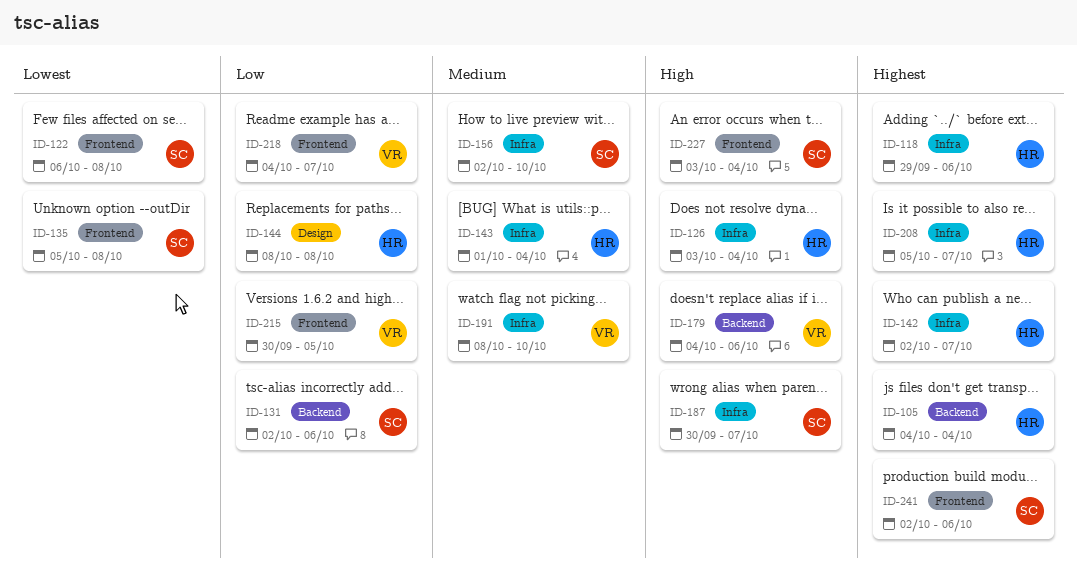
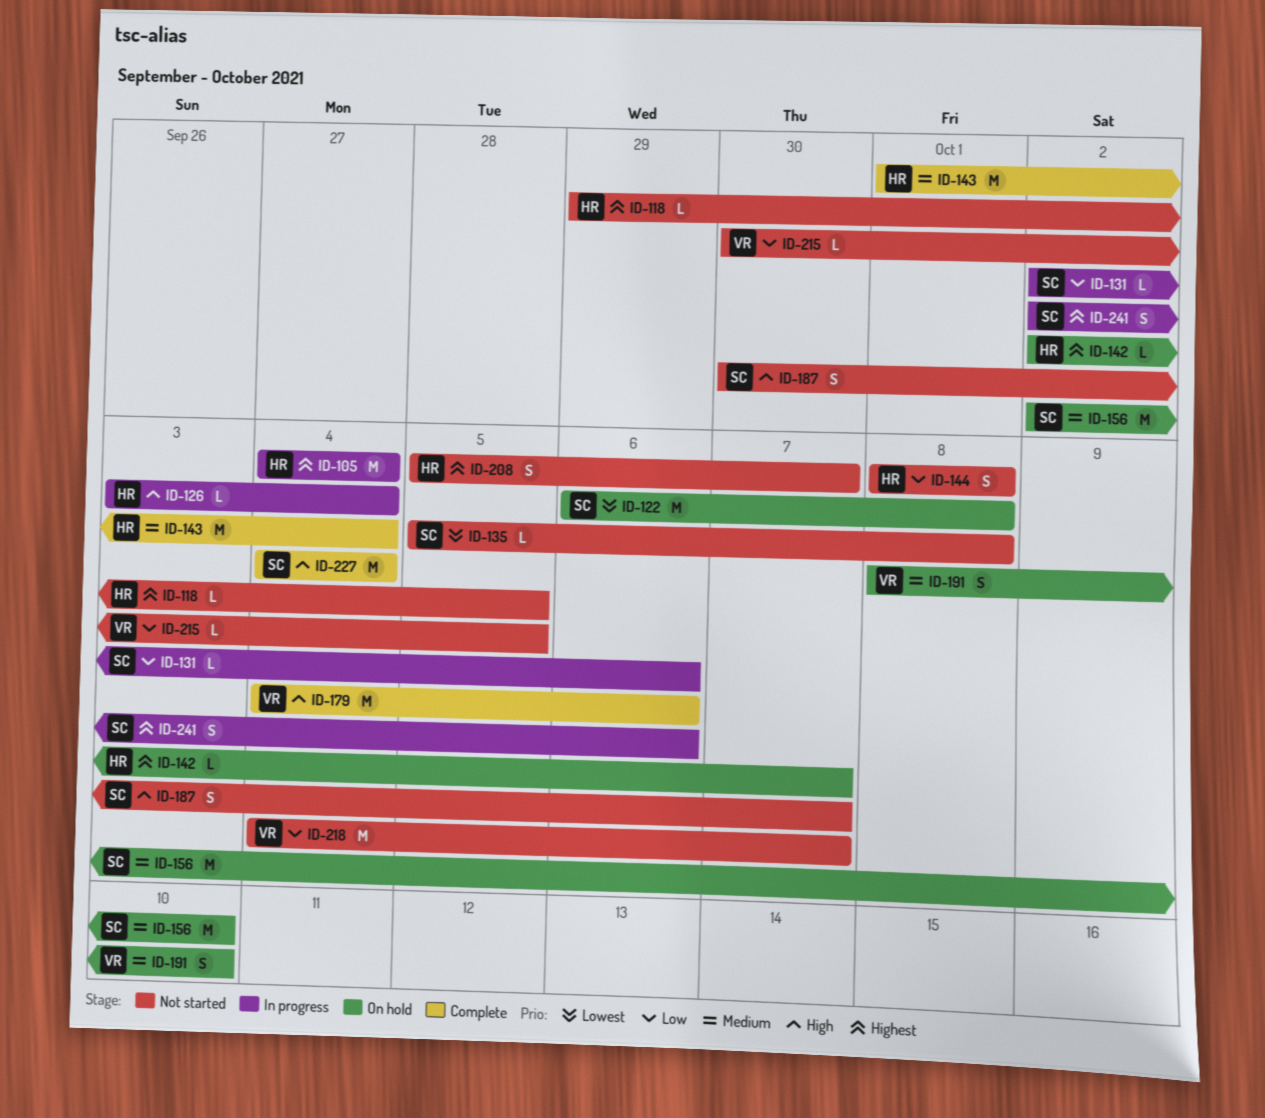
ID-118, due: Oct 6 -> Oct 5
ID-227, start: Oct 3 -> Oct 4

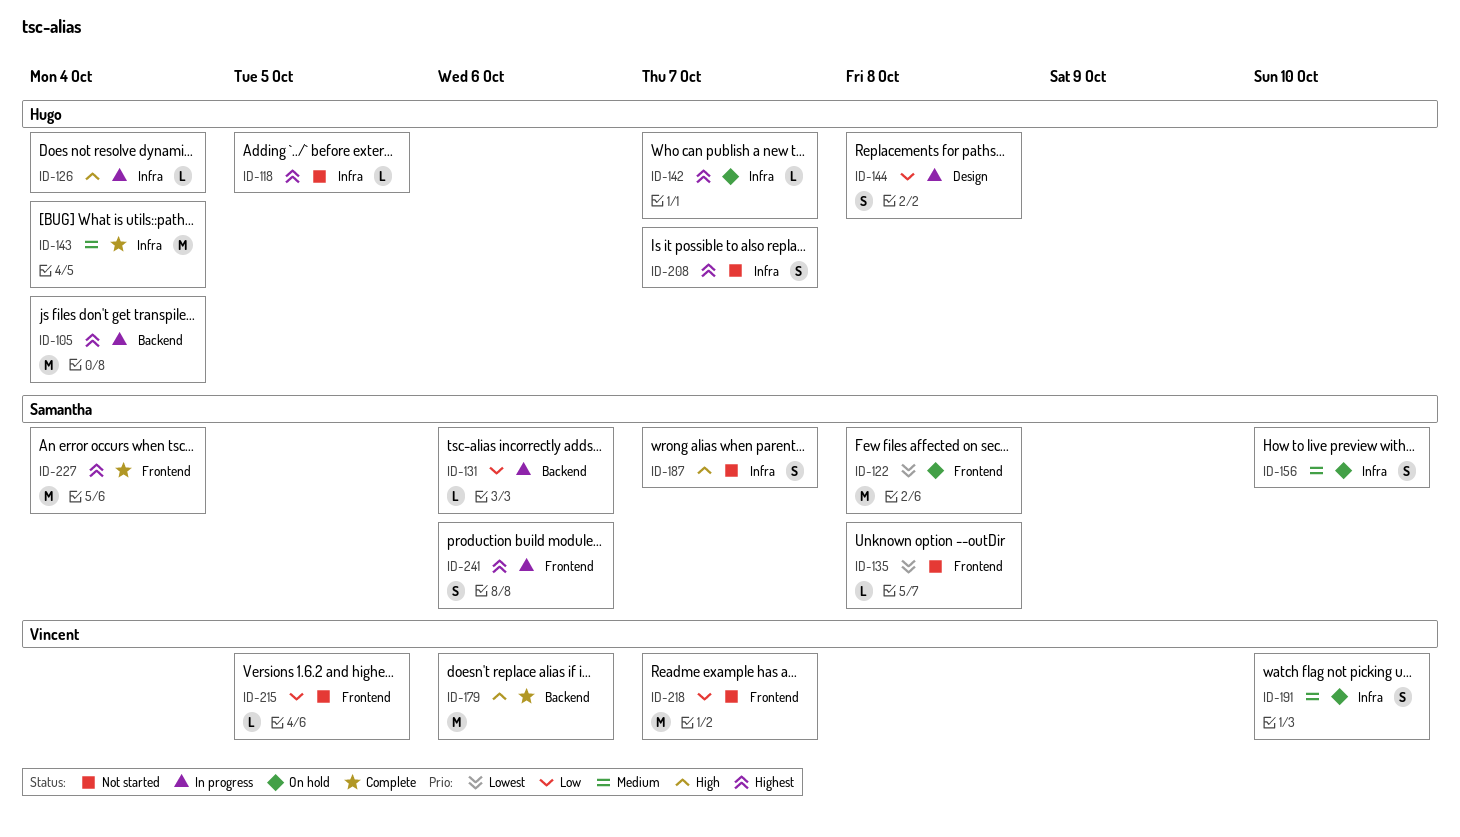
ID-144, status: Not started -> In progress
ID-156, estimate: M -> S
ID-227, priority: High -> Highest

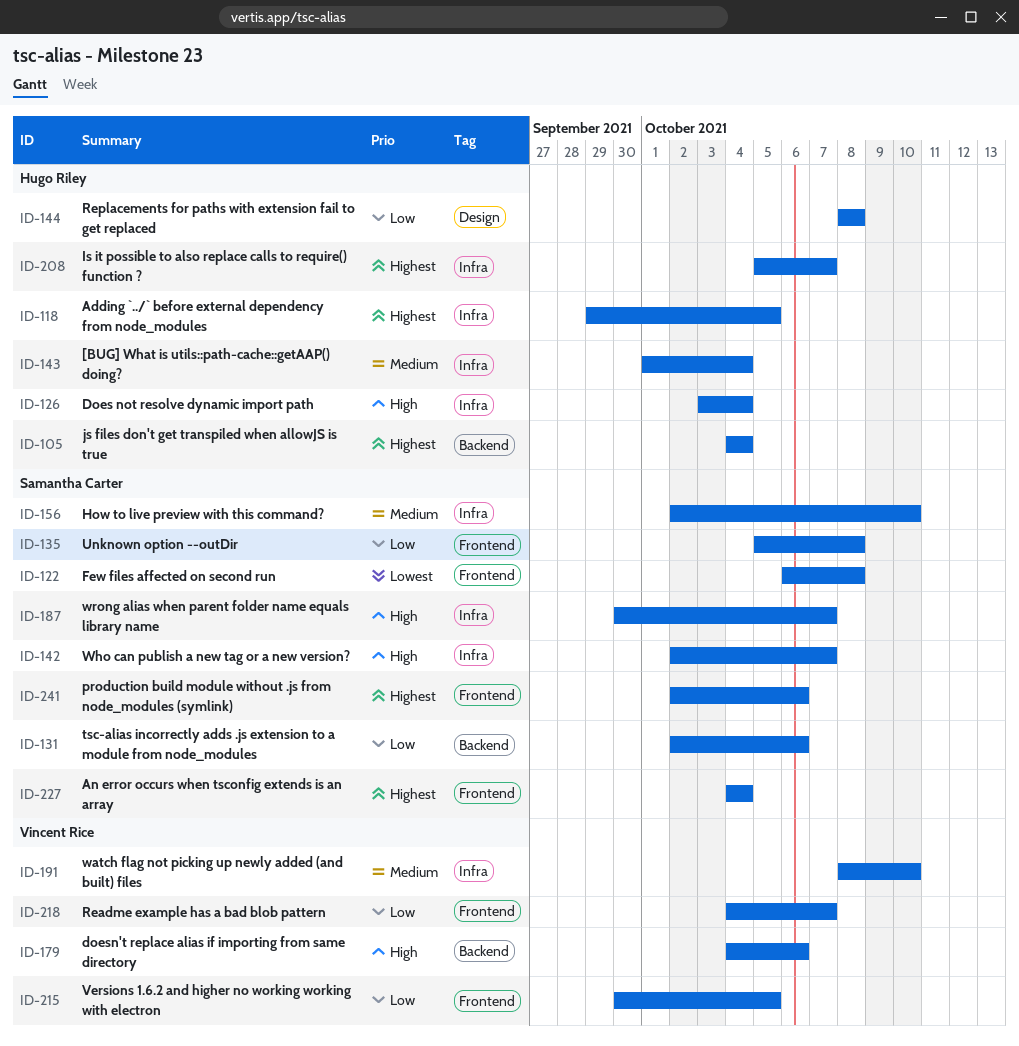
ID-135, priority: Lowest -> Low
ID-142, owner: Hugo Riley -> Samantha Carter
ID-142, priority: Highest -> High

